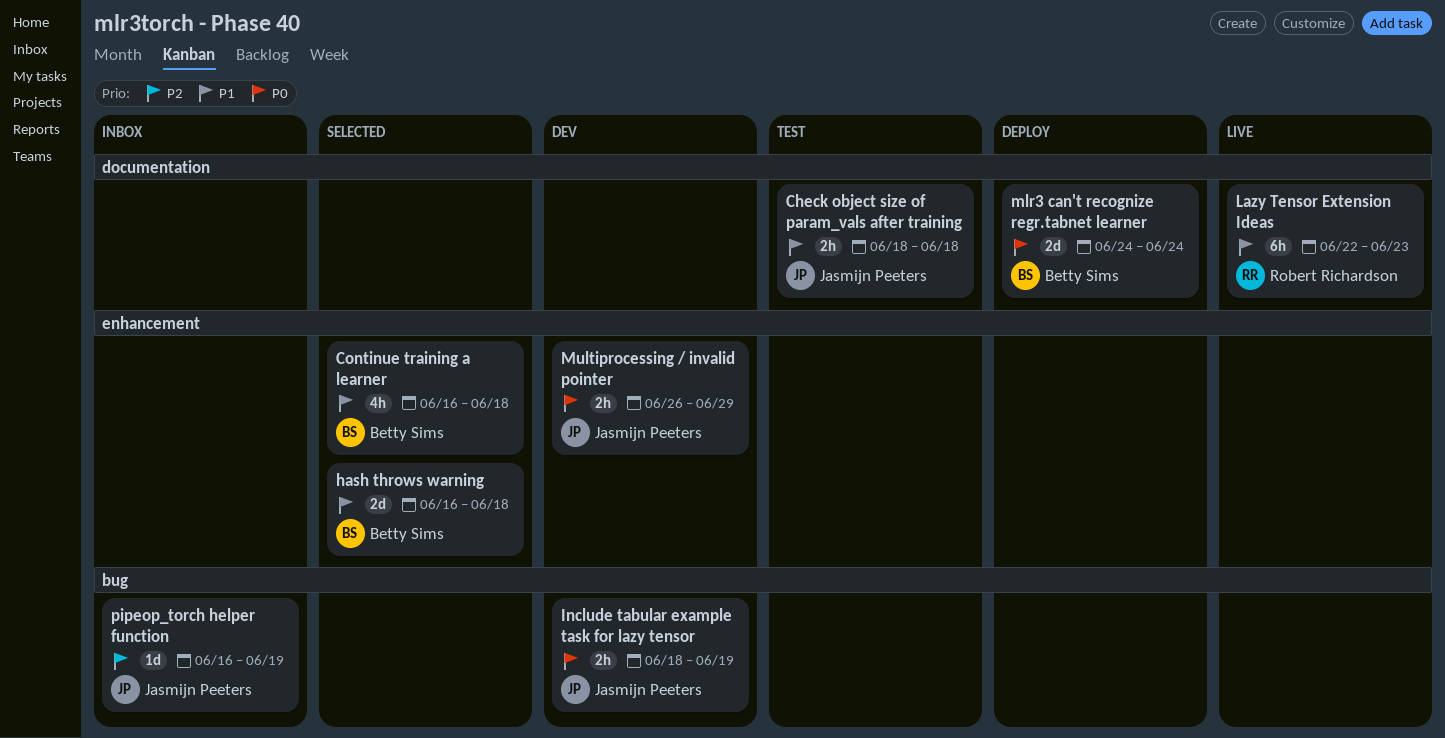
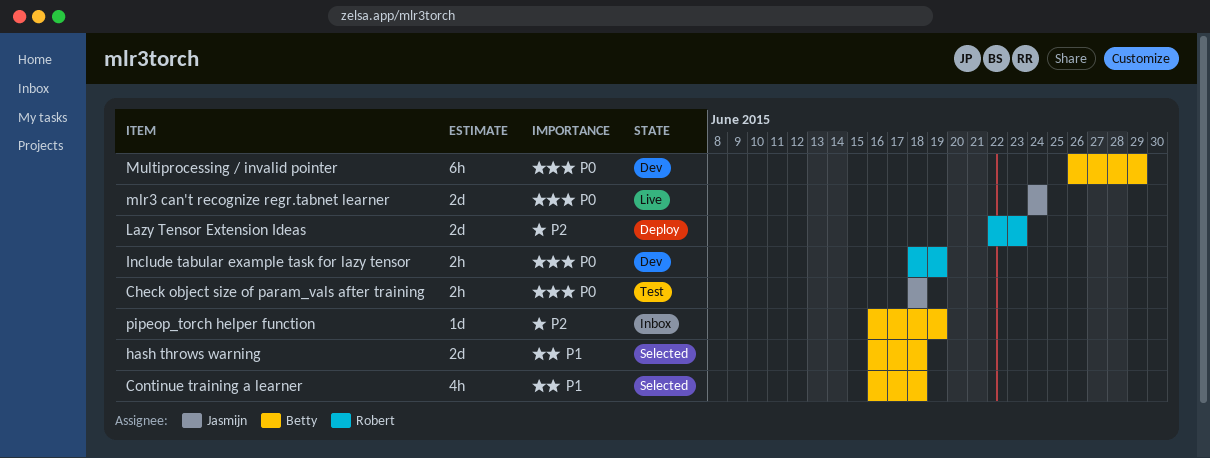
Check object size of param_vals after training, priority: P1 -> P0
Include tabular example task for lazy tensor, owner: Jasmijn Peeters -> Robert Richardson
Lazy Tensor Extension Ideas, status: Live -> Deploy
Lazy Tensor Extension Ideas, priority: P1 -> P2
Lazy Tensor Extension Ideas, estimate: 6h -> 2d
mlr3 can't recognize regr.tabnet learner, status: Deploy -> Live
mlr3 can't recognize regr.tabnet learner, owner: Betty Sims -> Jasmijn Peeters
Multiprocessing / invalid pointer, owner: Jasmijn Peeters -> Betty Sims
Multiprocessing / invalid pointer, estimate: 2h -> 6h
pipeop_torch helper function, owner: Jasmijn Peeters -> Betty Sims

